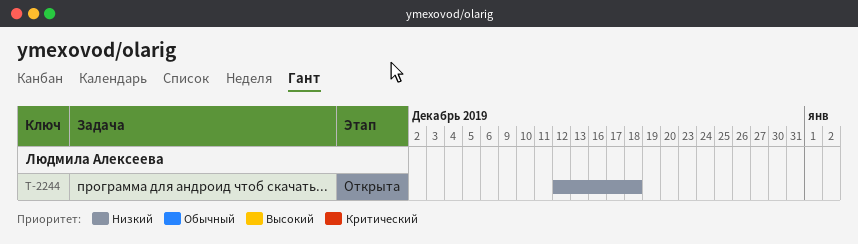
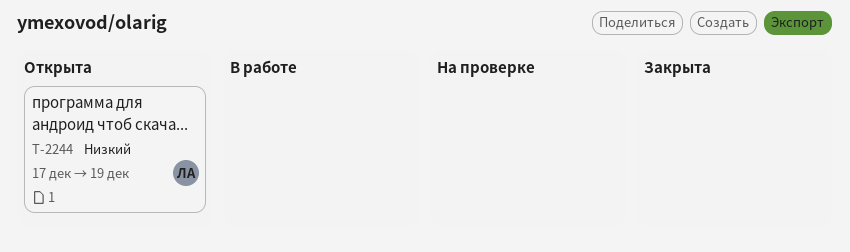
T-2244, start: Dec 12 -> Dec 17
T-2244, due: Dec 18 -> Dec 19

